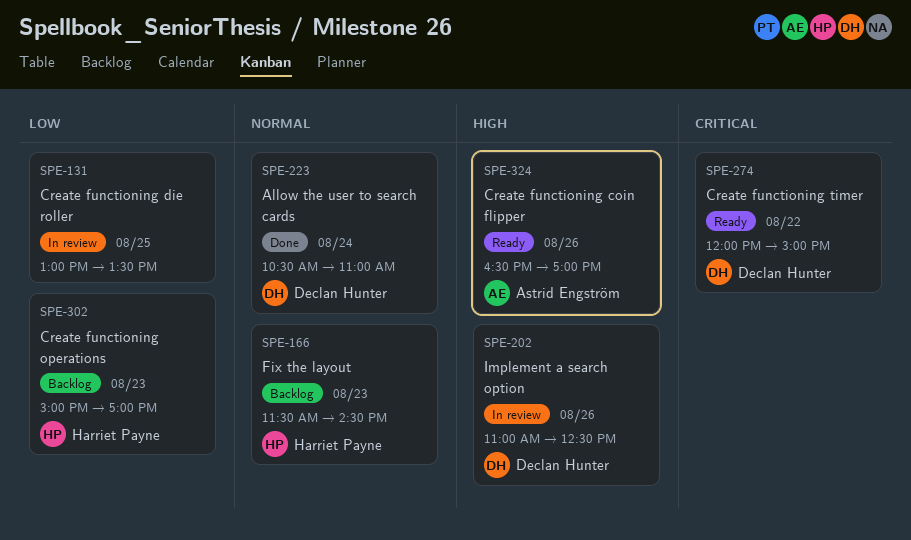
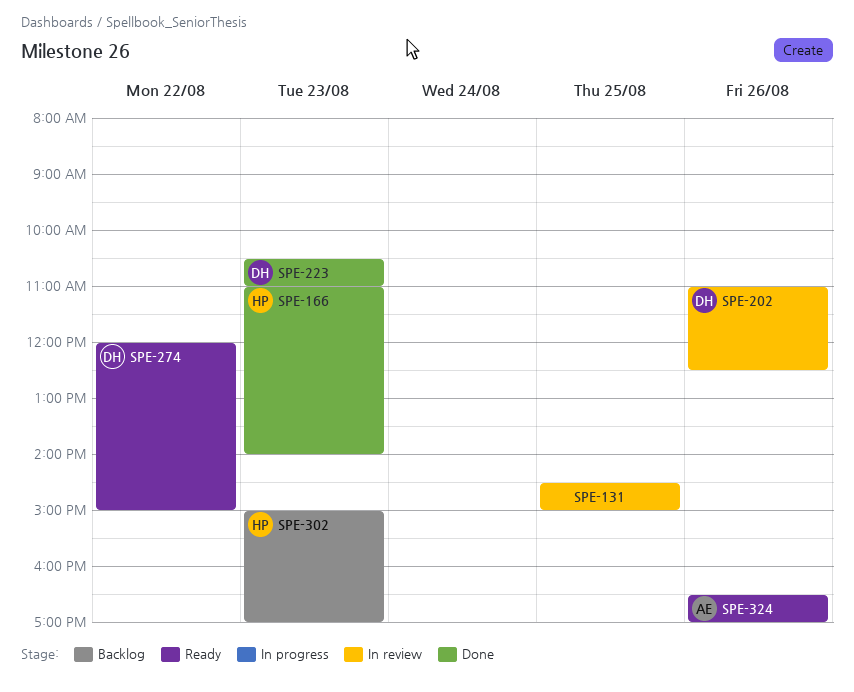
SPE-131, begins: 13:00 -> 14:30
SPE-131, ends: 13:30 -> 15:00
SPE-166, status: Backlog -> Done
SPE-166, begins: 11:30 -> 11:00
SPE-166, ends: 14:30 -> 14:00
SPE-223, day: Aug 24 -> Aug 23

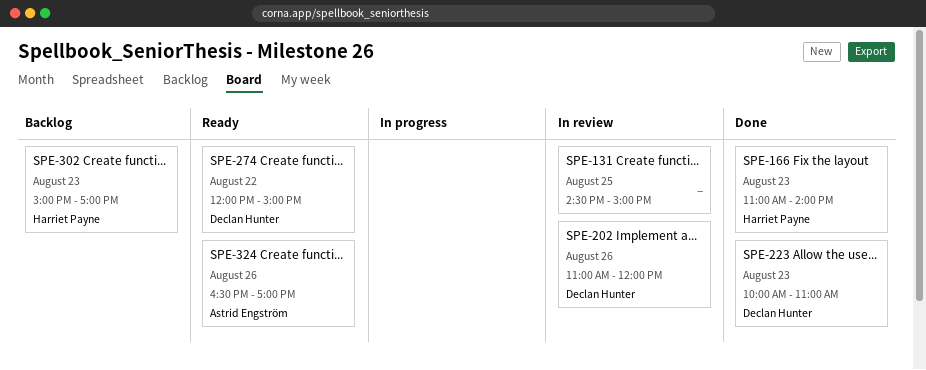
SPE-202, ends: 12:30 -> 12:00
SPE-223, begins: 10:30 -> 10:00

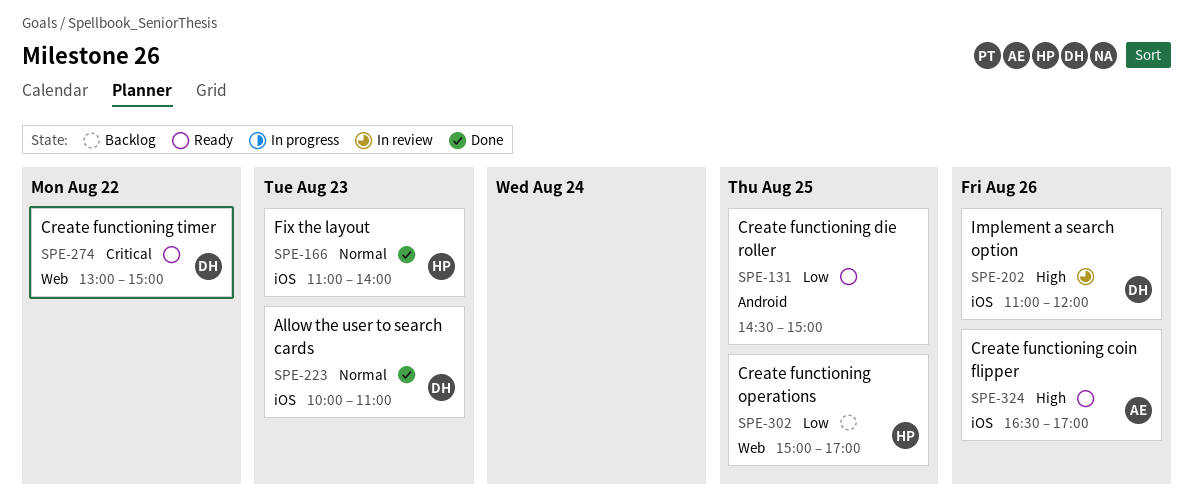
SPE-131, status: In review -> Ready
SPE-274, begins: 12:00 -> 13:00
SPE-302, day: Aug 23 -> Aug 25

